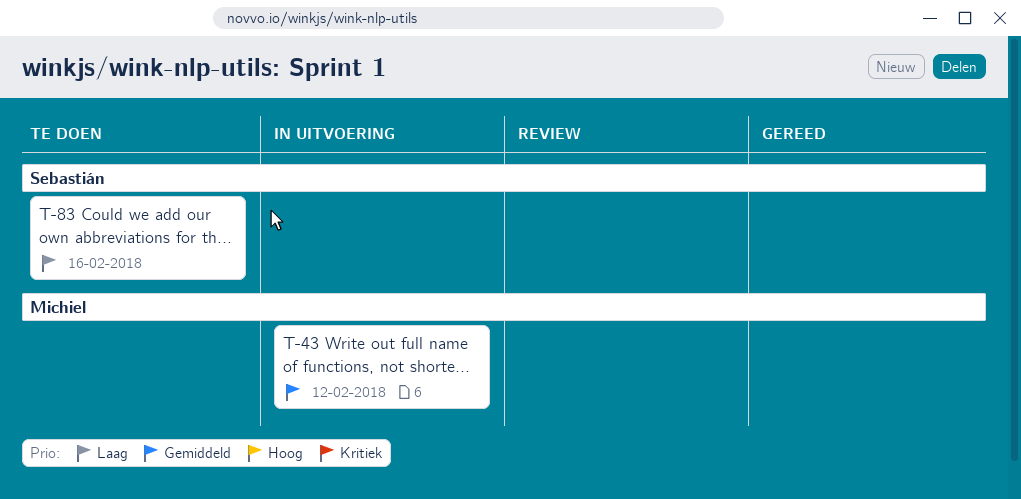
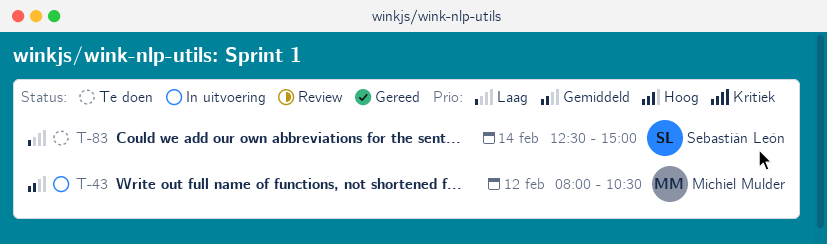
T-83, day: Feb 16 -> Feb 14

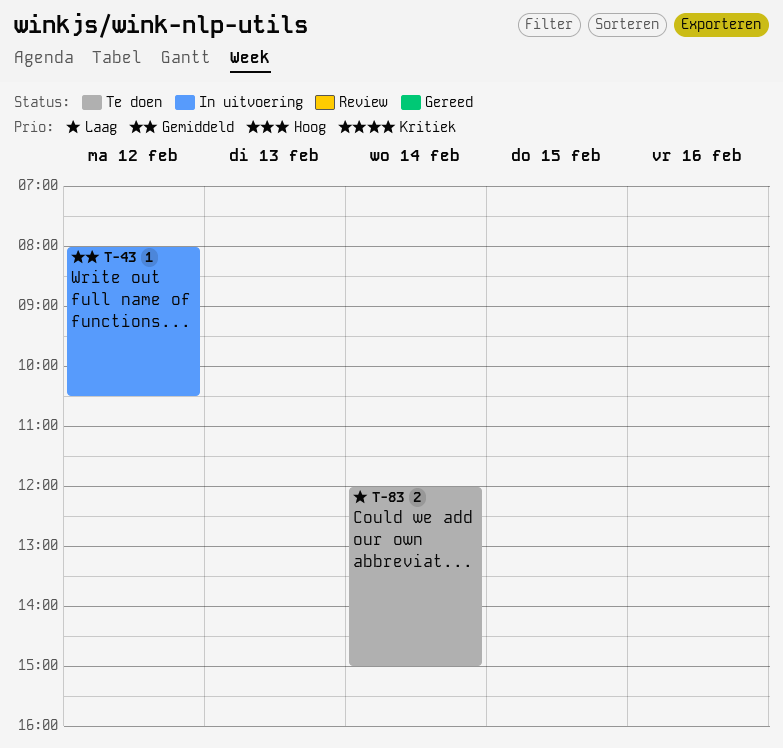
T-83, begins: 12:30 -> 12:00

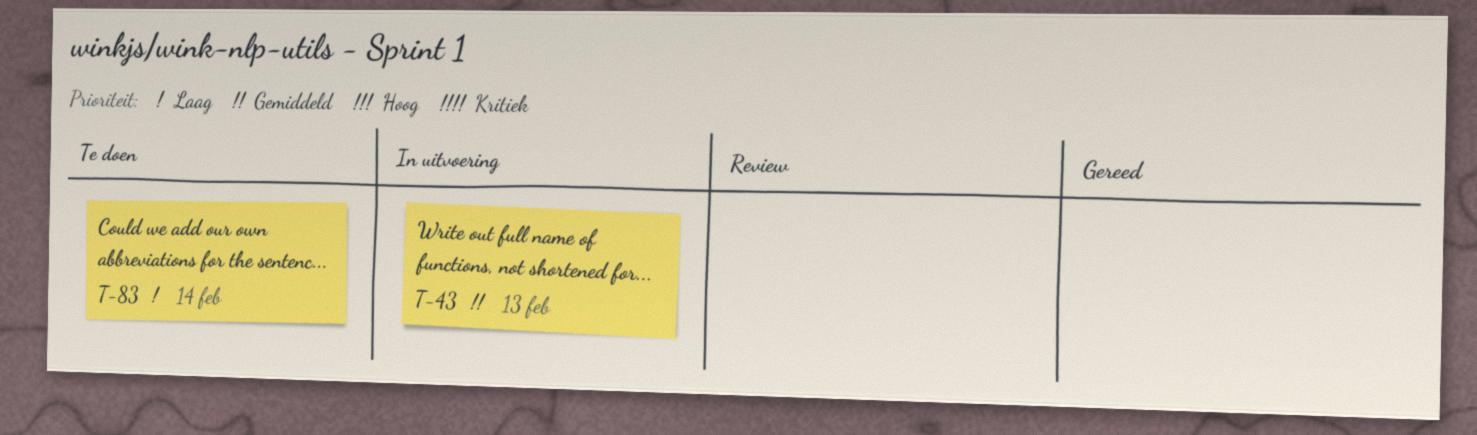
T-43, day: Feb 12 -> Feb 13

